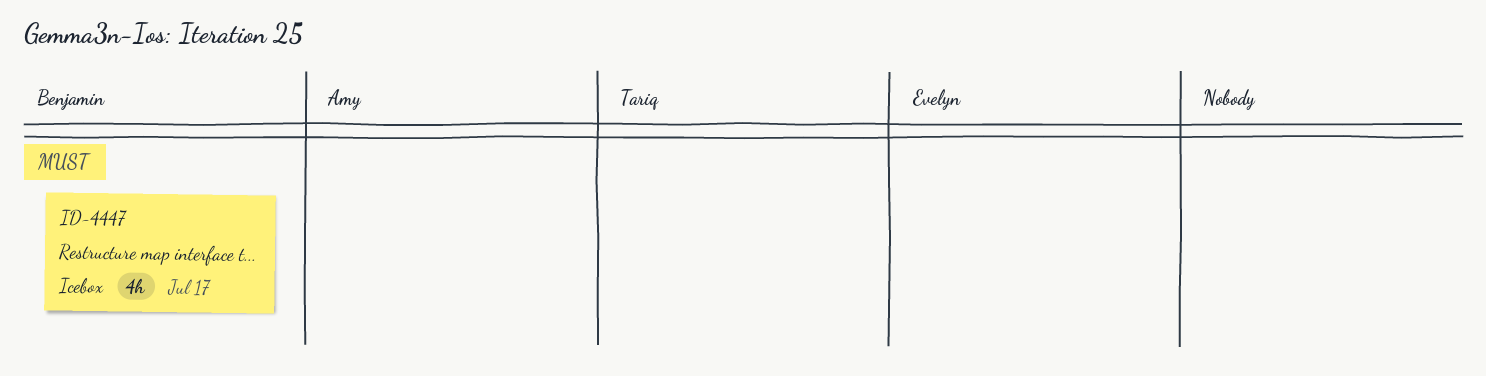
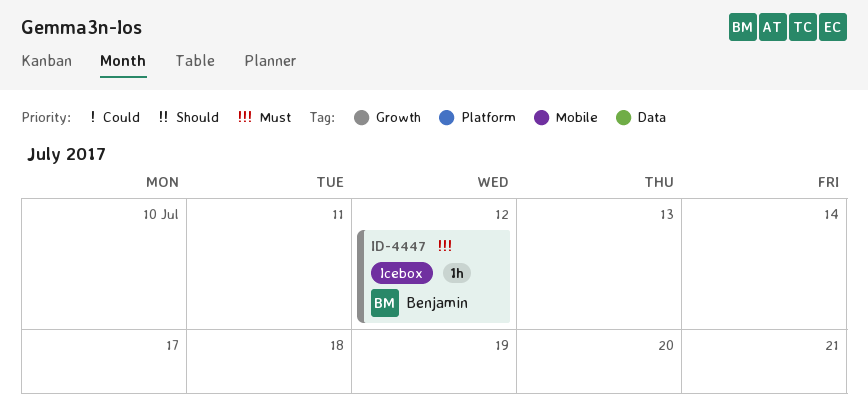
ID-4447, estimate: 4h -> 1h
ID-4447, due: Jul 17 -> Jul 12

